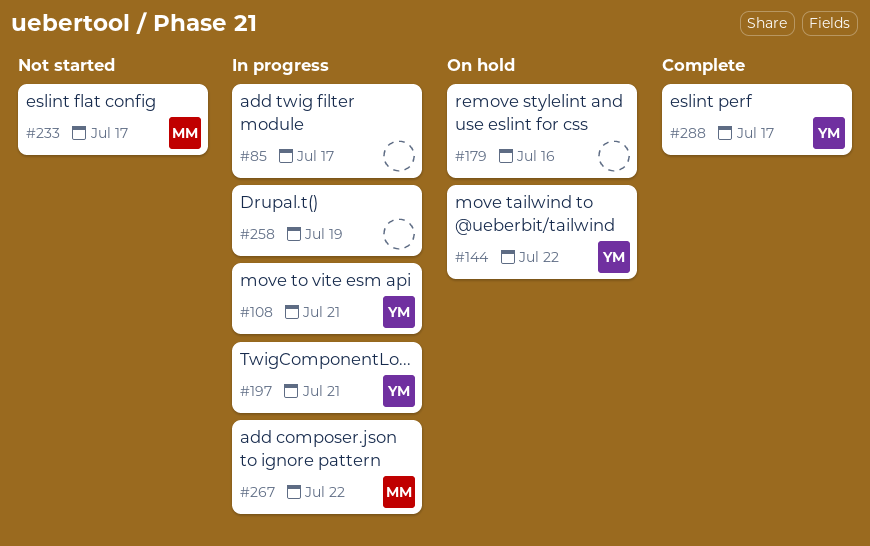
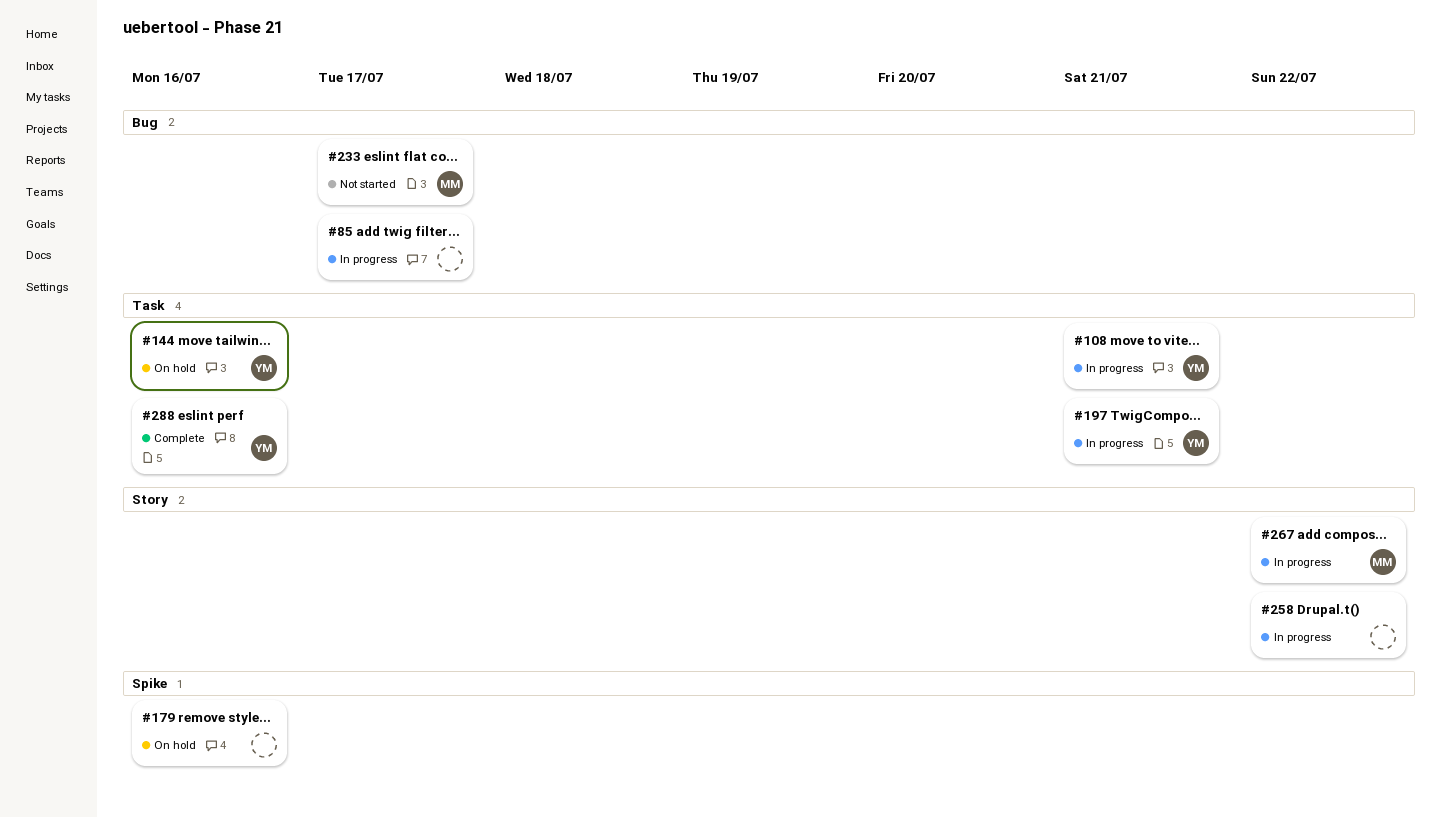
#144, due: Jul 22 -> Jul 16
#258, due: Jul 19 -> Jul 22
#288, due: Jul 17 -> Jul 16

